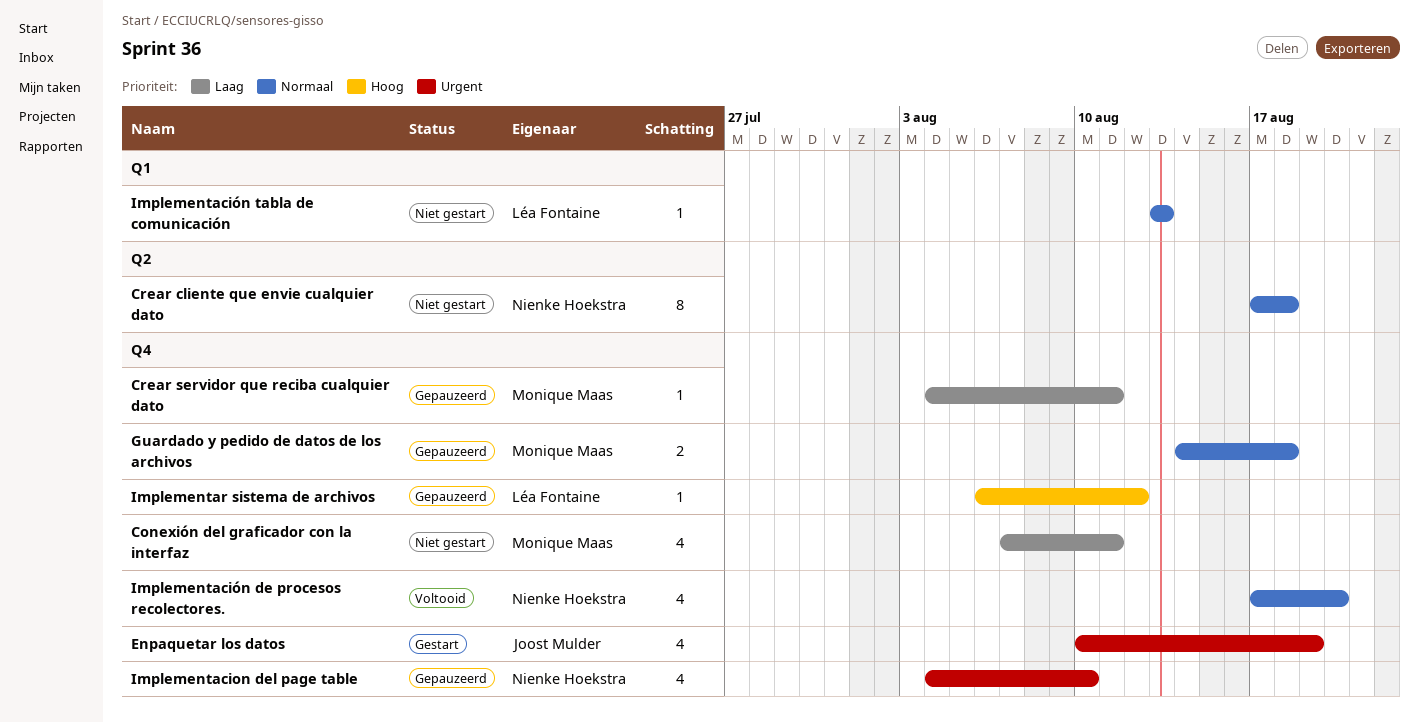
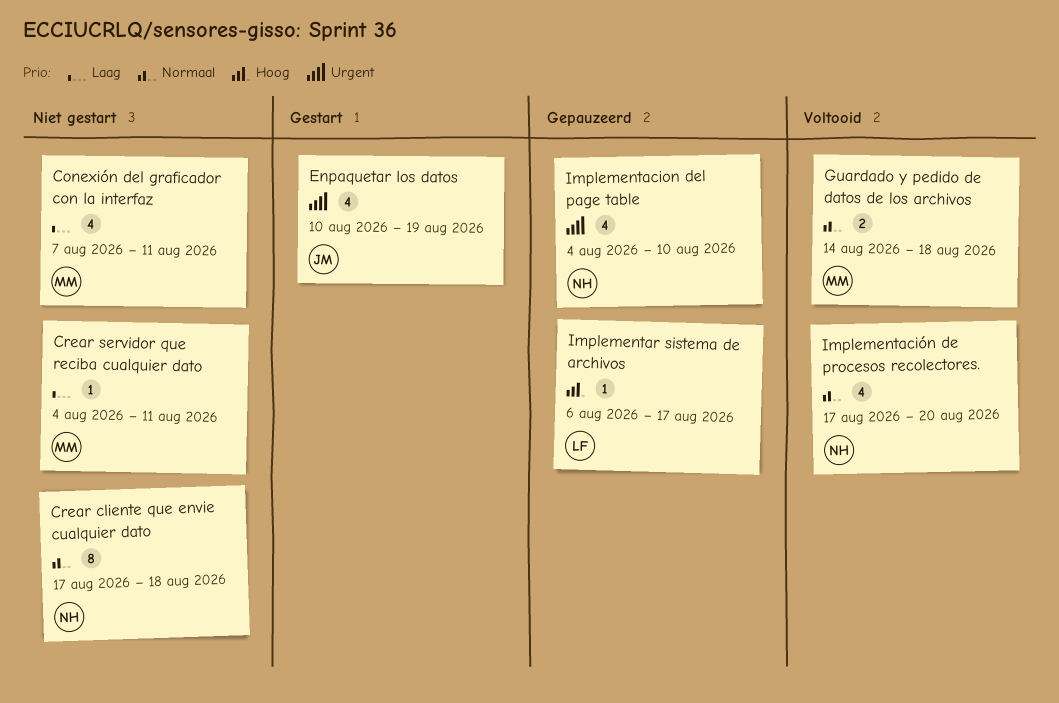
Crear servidor que reciba cualquier dato, status: Gepauzeerd -> Niet gestart
Guardado y pedido de datos de los archivos, status: Gepauzeerd -> Voltooid
Implementación tabla de comunicación: present -> none
Implementar sistema de archivos, due: Aug 12 -> Aug 17

